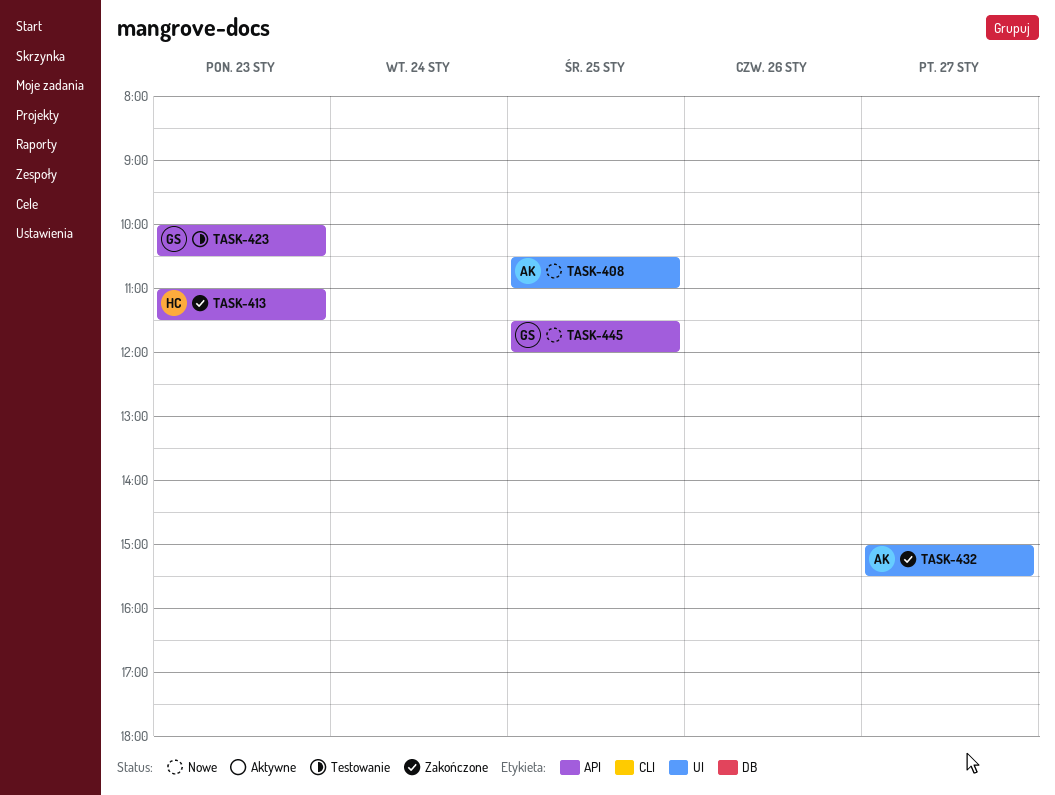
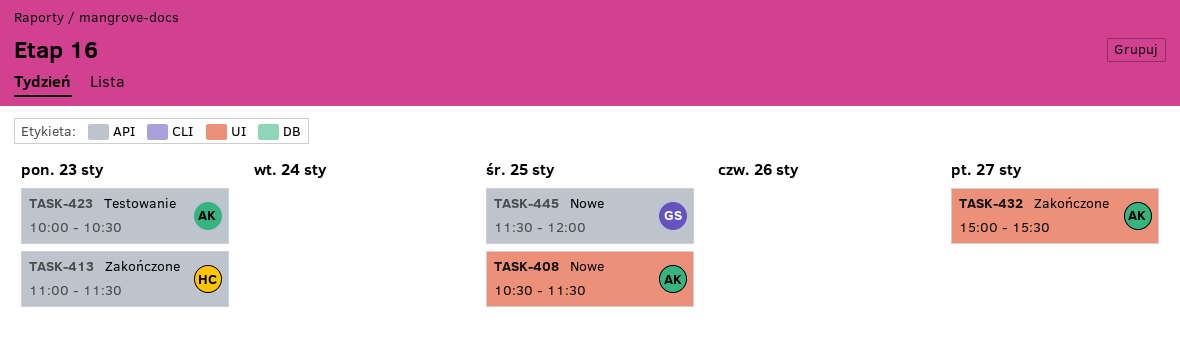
TASK-408, ends: 11:00 -> 11:30
TASK-423, owner: GS -> AK

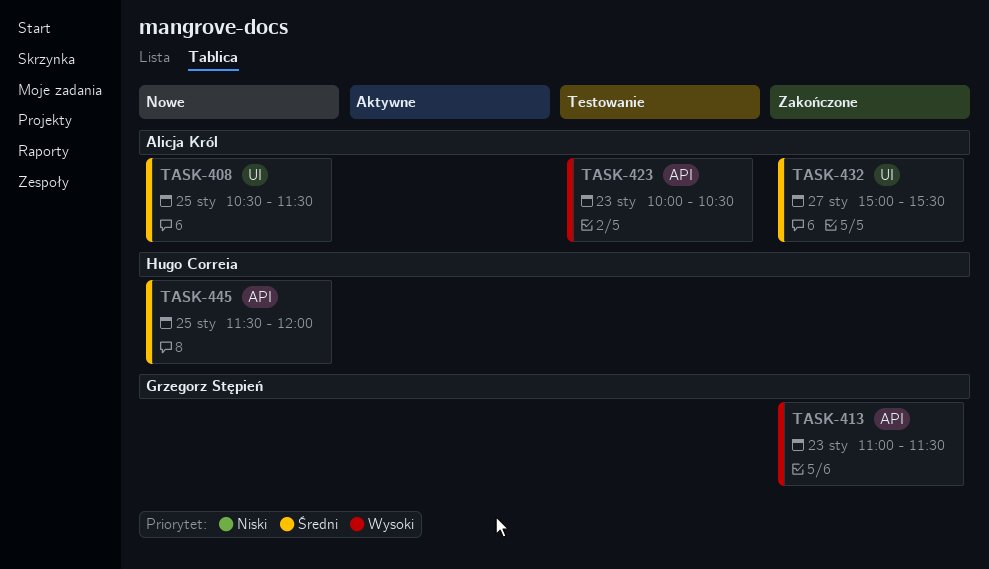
TASK-413, owner: Hugo Correia -> Grzegorz Stępień
TASK-445, owner: Grzegorz Stępień -> Hugo Correia

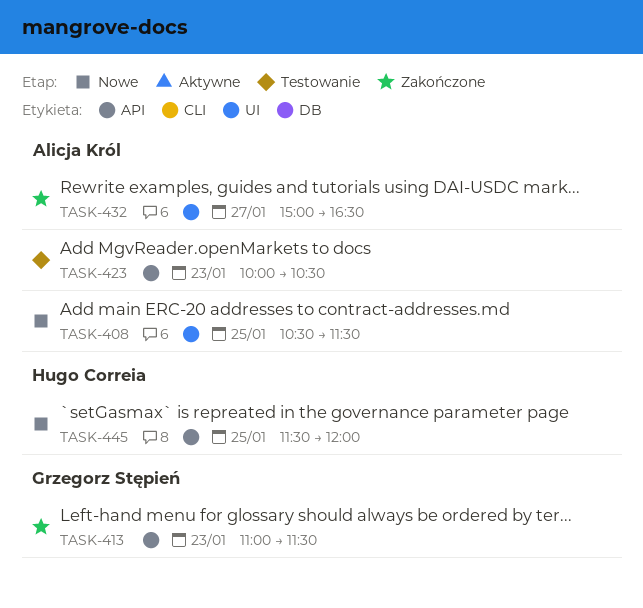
TASK-432, ends: 15:30 -> 16:30

